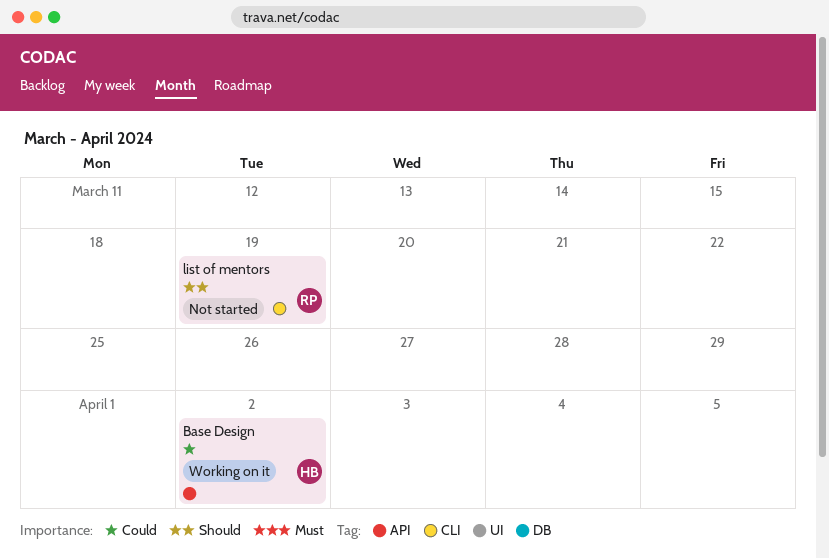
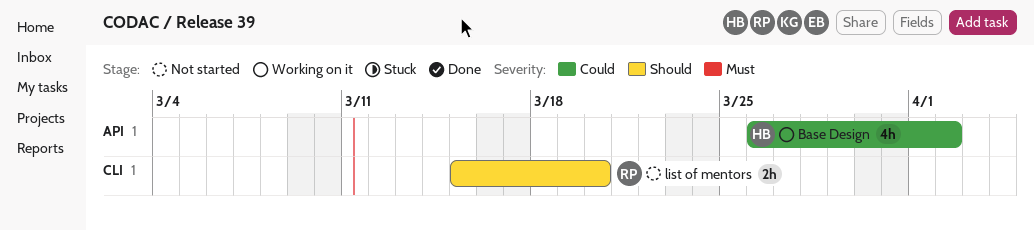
list of mentors, due: Mar 19 -> Mar 20

